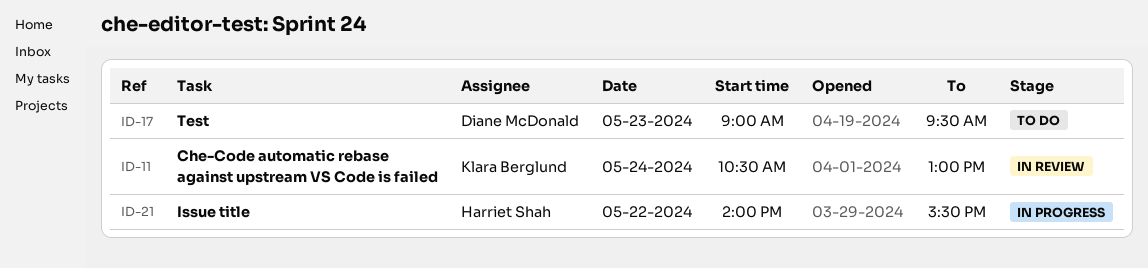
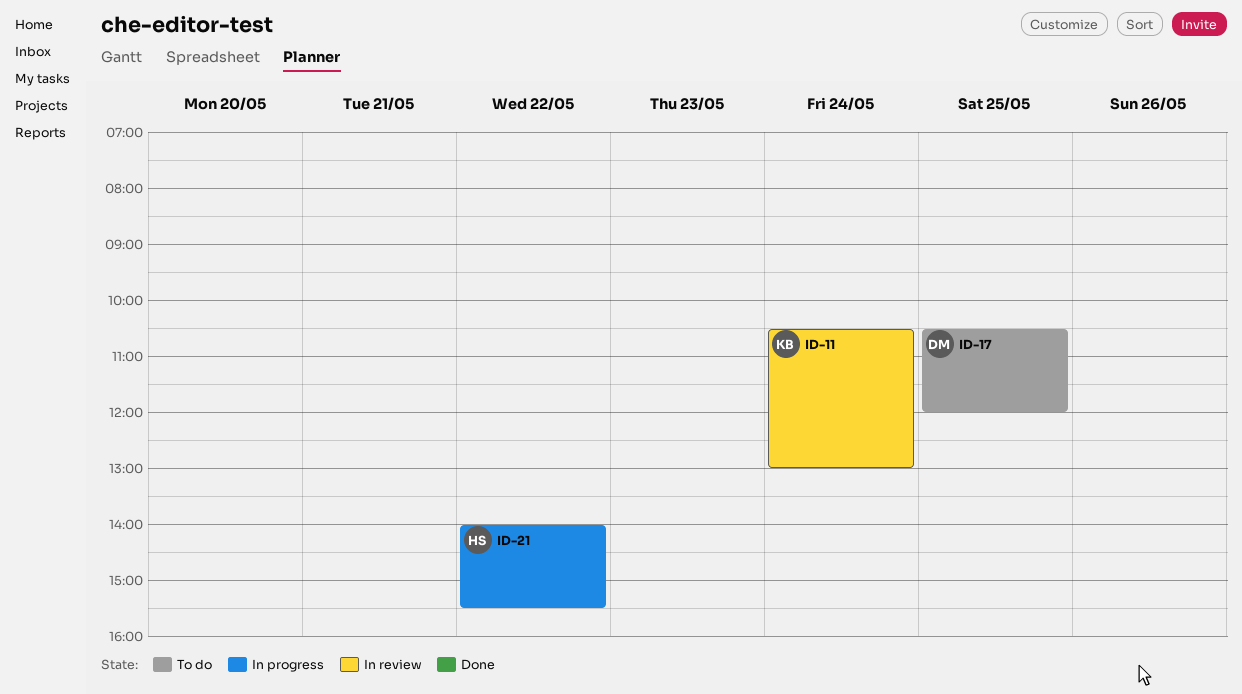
ID-17, day: May 23 -> May 25
ID-17, begins: 09:00 -> 10:30
ID-17, ends: 09:30 -> 12:00

